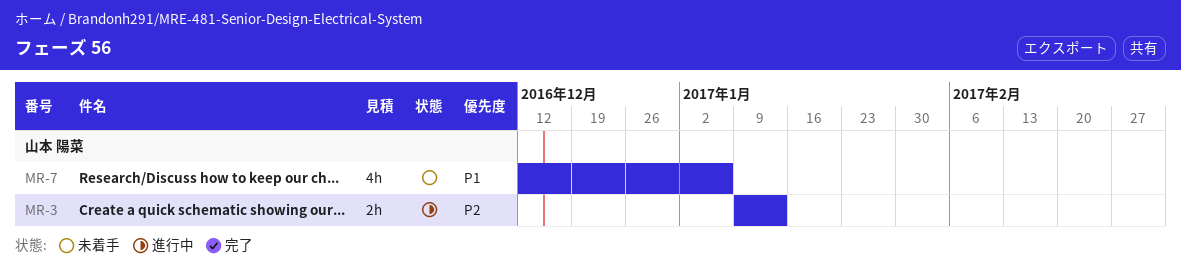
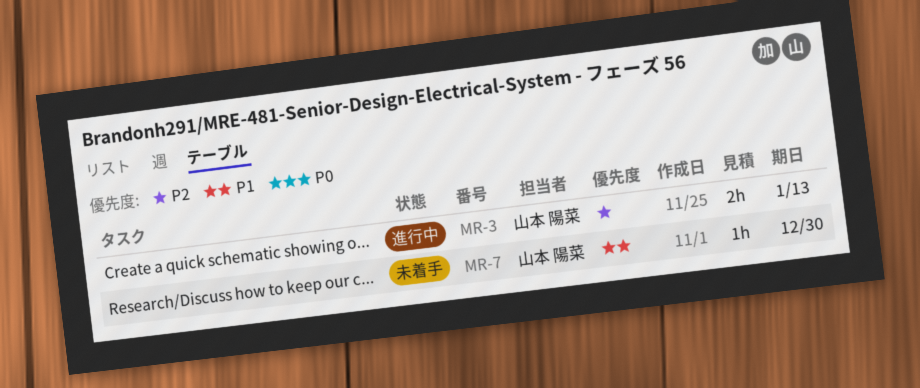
MR-7, estimate: 4h -> 1h
MR-7, due: Jan 6 -> Dec 30

